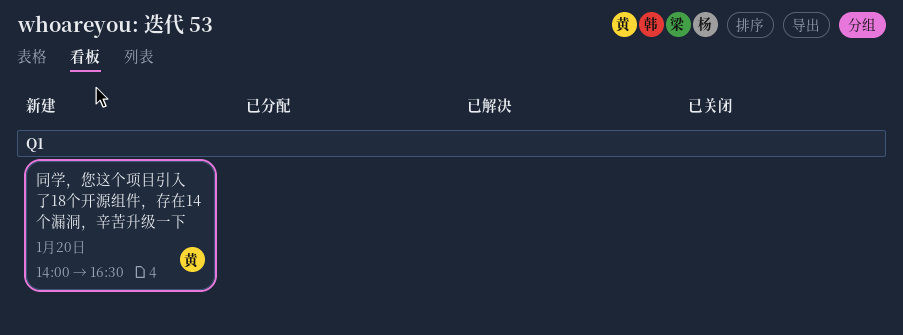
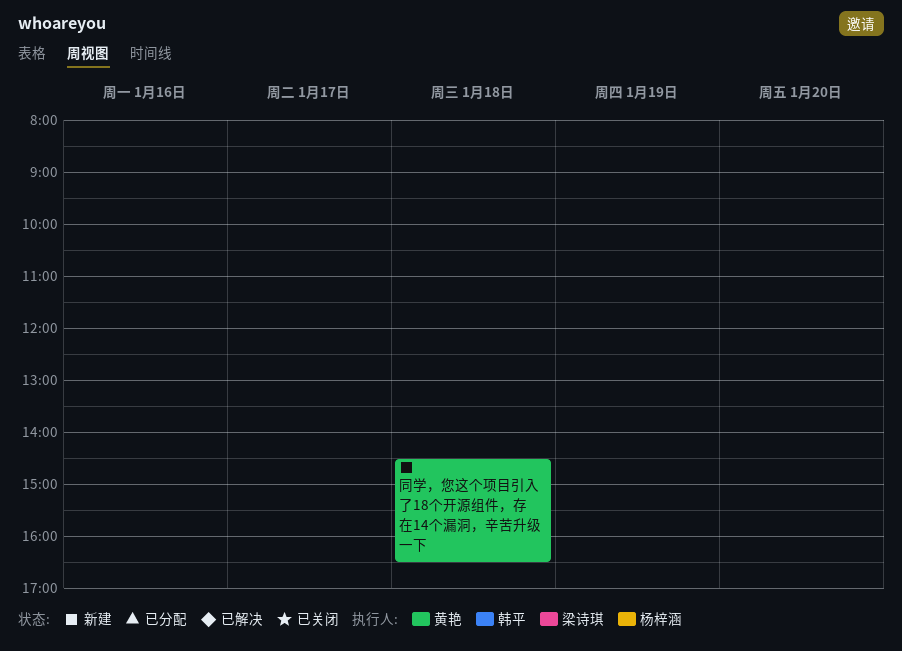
同学，您这个项目引入了18个开源组件，存在14个漏洞，辛苦升级一下, day: Jan 20 -> Jan 18
同学，您这个项目引入了18个开源组件，存在14个漏洞，辛苦升级一下, begins: 14:00 -> 14:30

